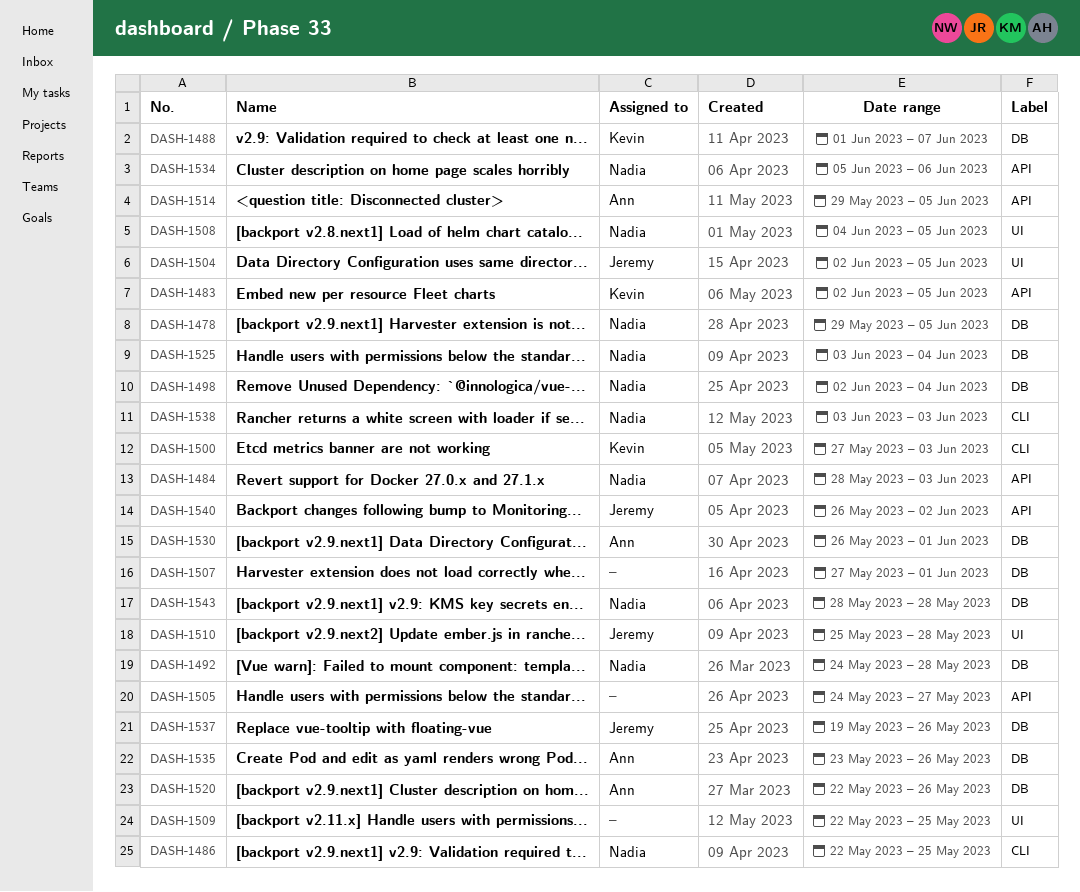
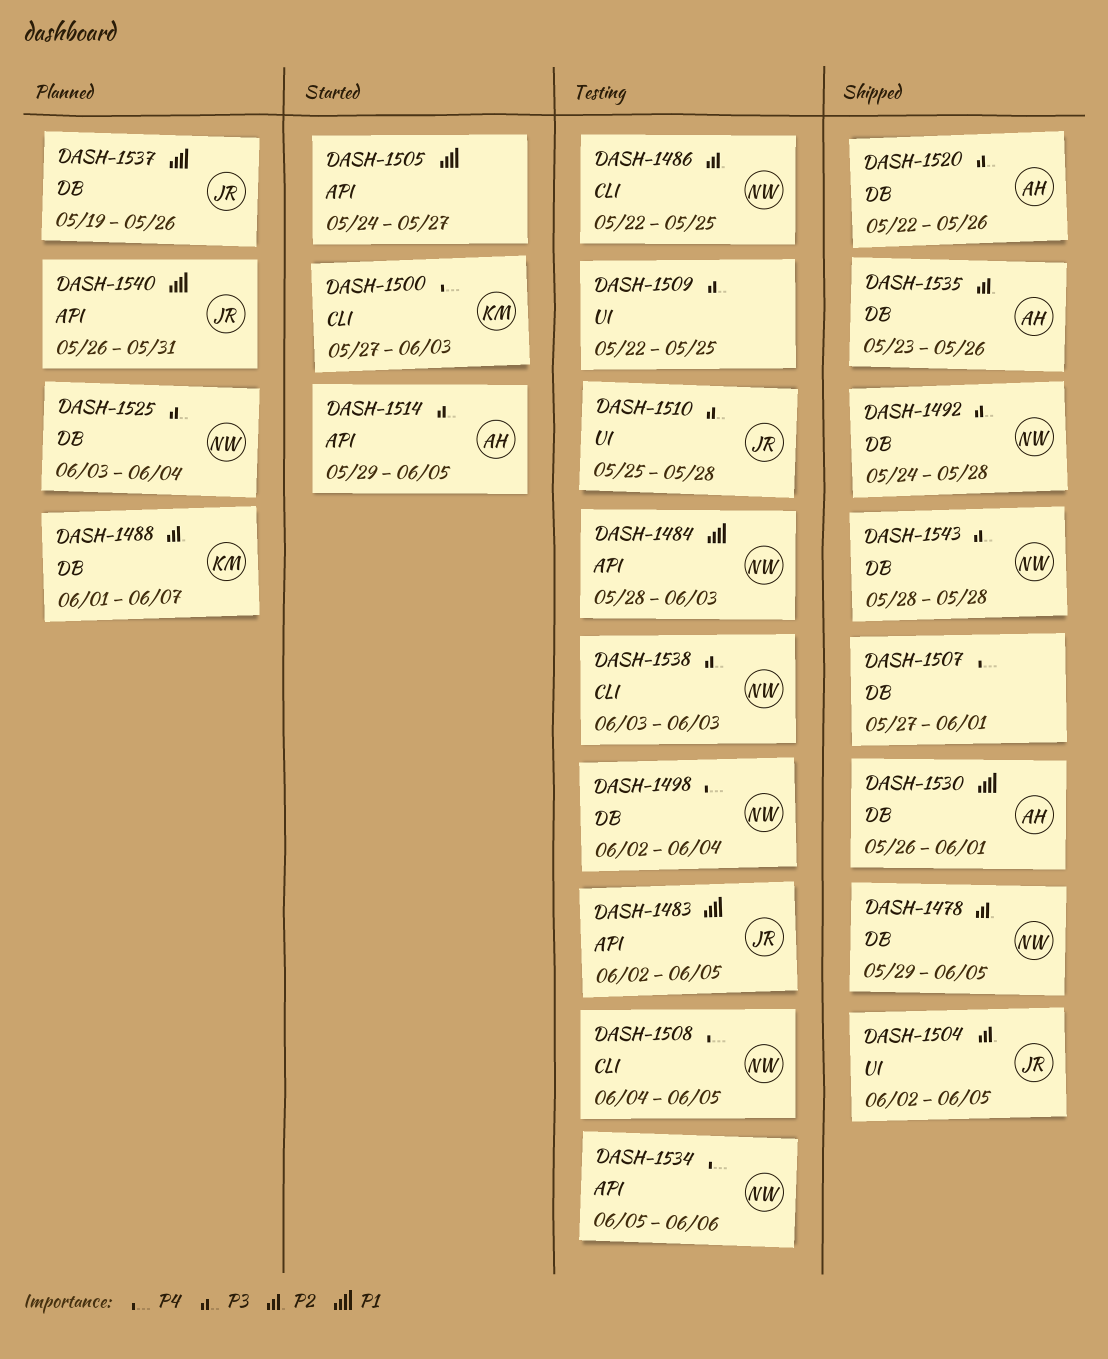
DASH-1483, owner: Kevin -> Jeremy
DASH-1508, label: UI -> CLI
DASH-1540, due: Jun 2 -> May 31

